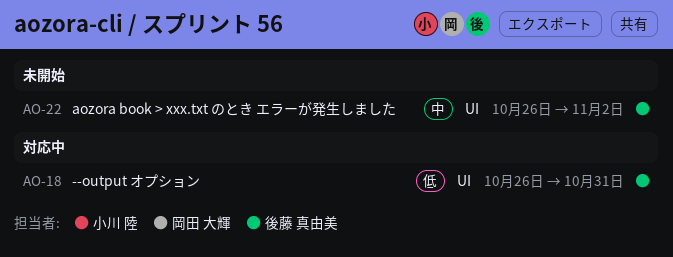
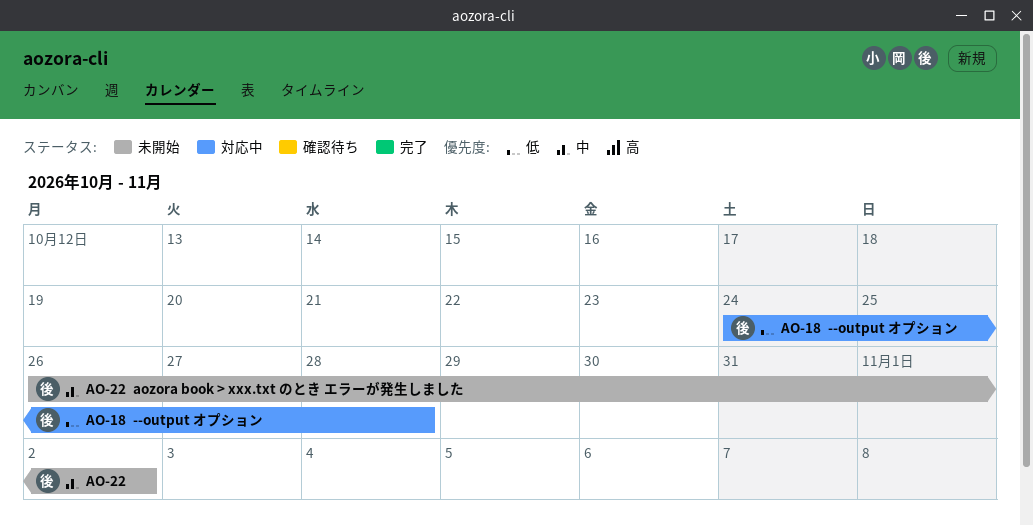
AO-18, start: Oct 26 -> Oct 24
AO-18, due: Oct 31 -> Oct 28

